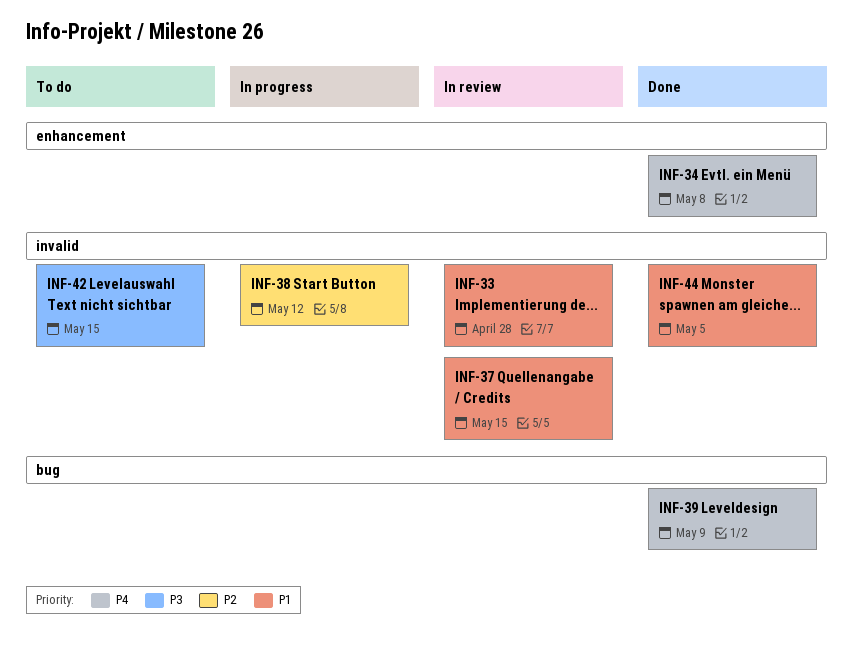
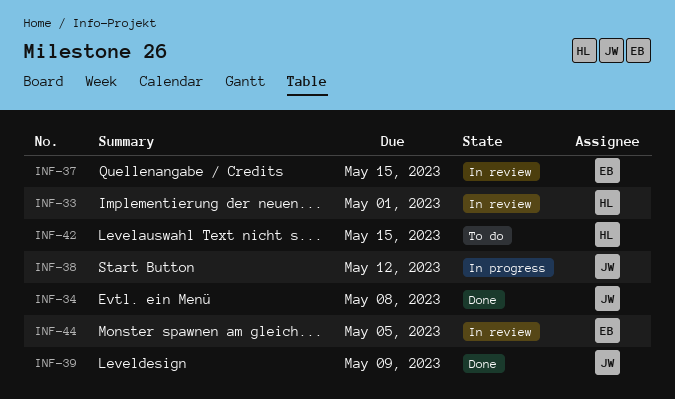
INF-33, due: Apr 28 -> May 1
INF-44, status: Done -> In review

